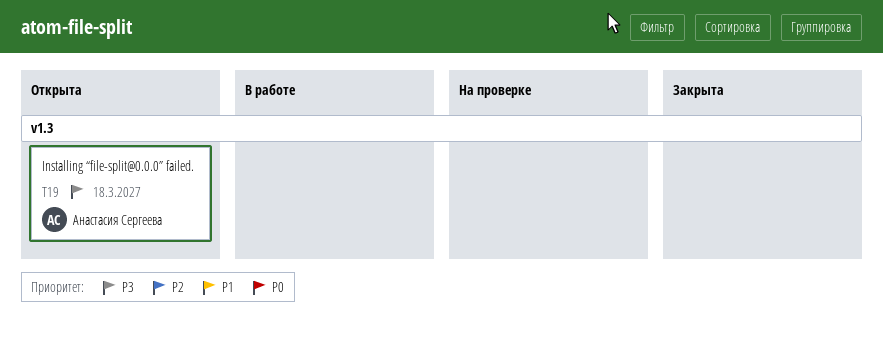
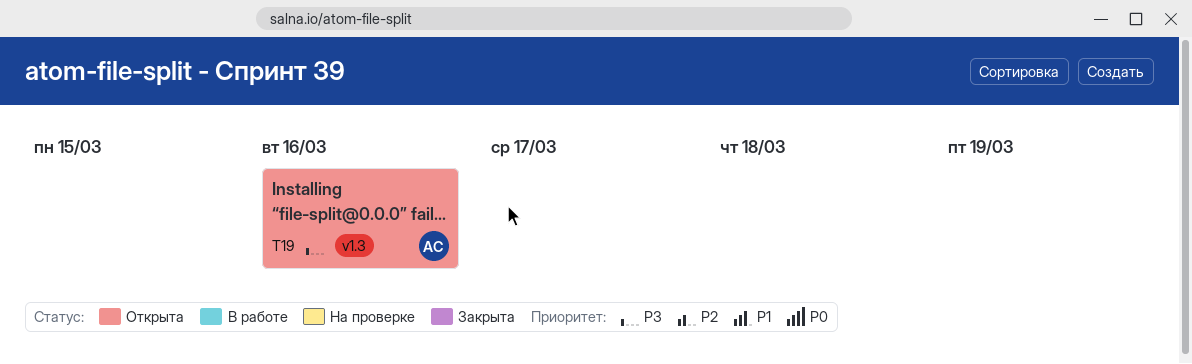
T19, due: Mar 18 -> Mar 16

